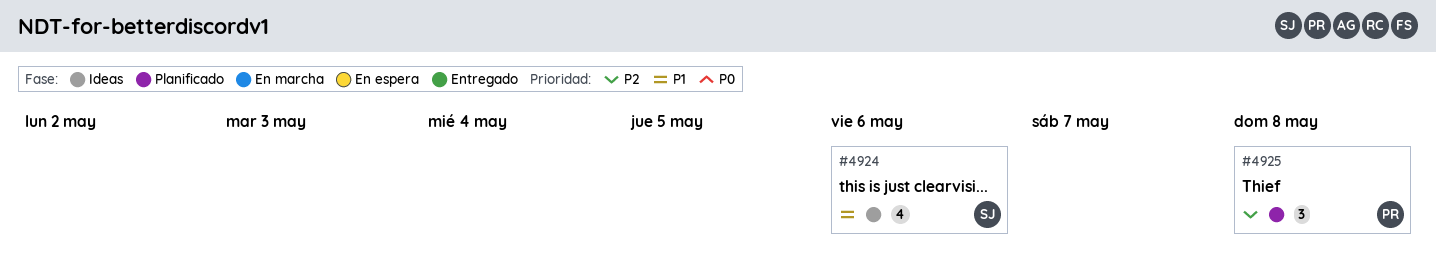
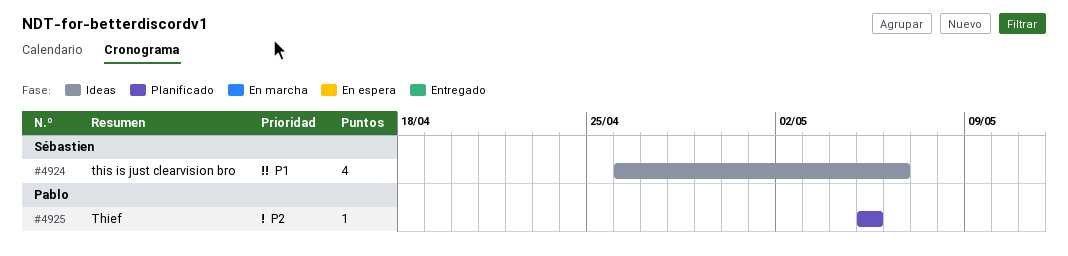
#4925, estimate: 3 -> 1
#4925, due: May 8 -> May 5

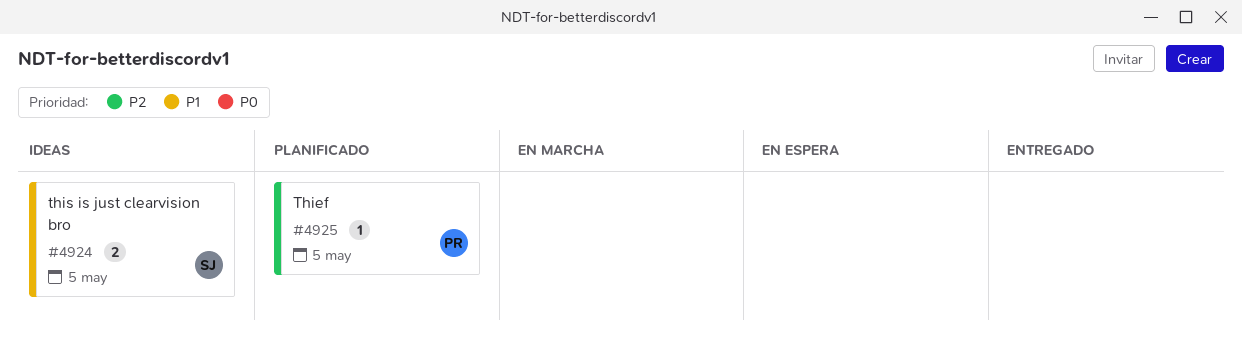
#4924, estimate: 4 -> 2
#4924, due: May 6 -> May 5

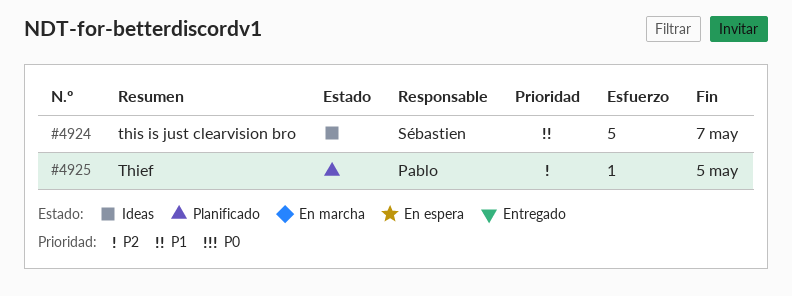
#4924, estimate: 2 -> 5
#4924, due: May 5 -> May 7

